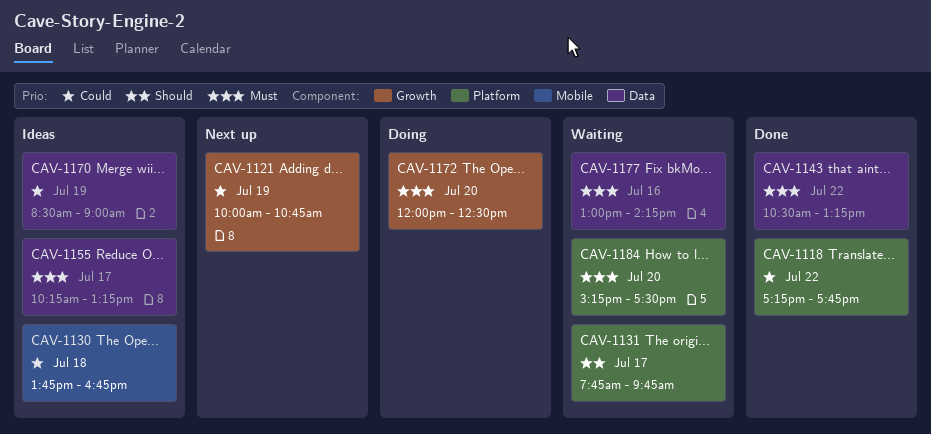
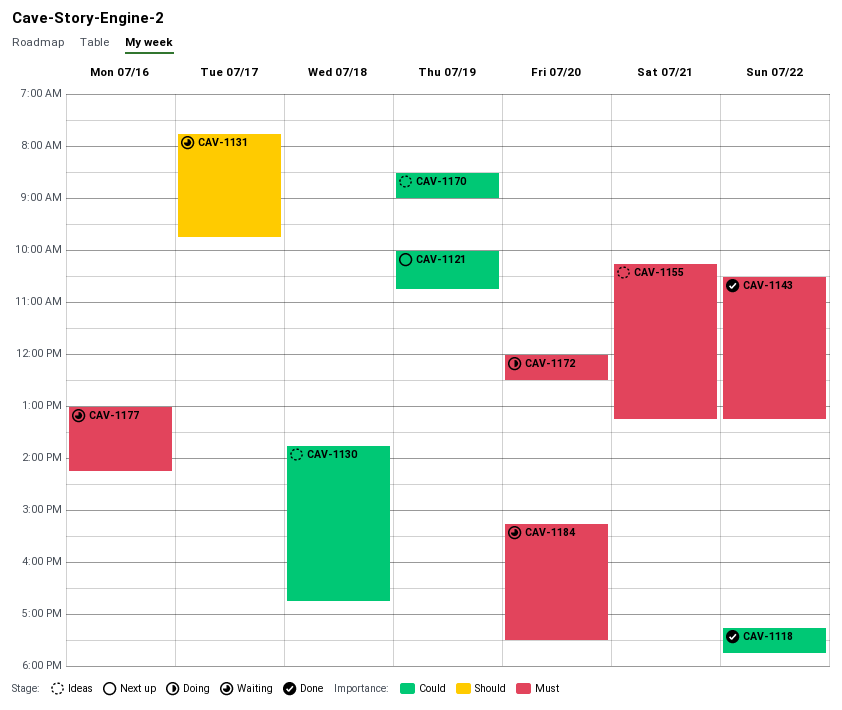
CAV-1155, day: Jul 17 -> Jul 21

